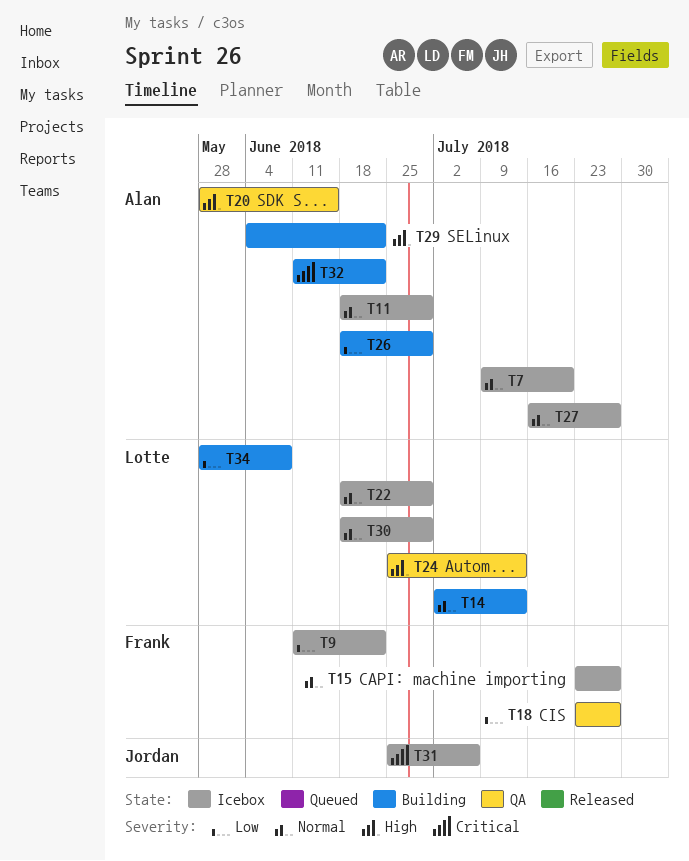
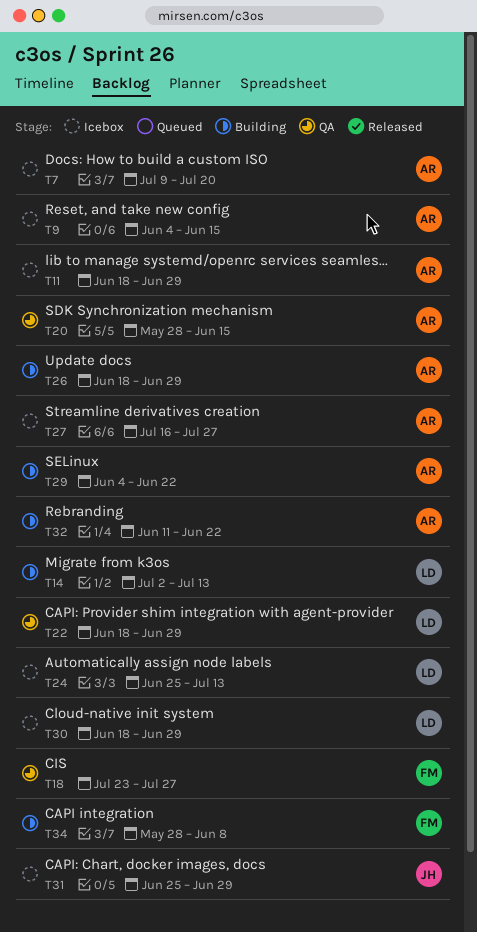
T9, owner: Frank -> Alan
T9, start: Jun 11 -> Jun 4
T9, due: Jun 22 -> Jun 15
T15: present -> none
T22, status: Icebox -> QA
T24, status: QA -> Icebox
T31, due: Jul 6 -> Jun 29
T34, owner: Lotte -> Frank

